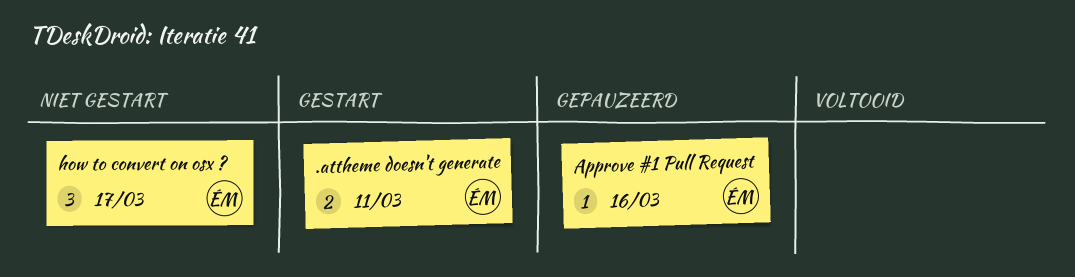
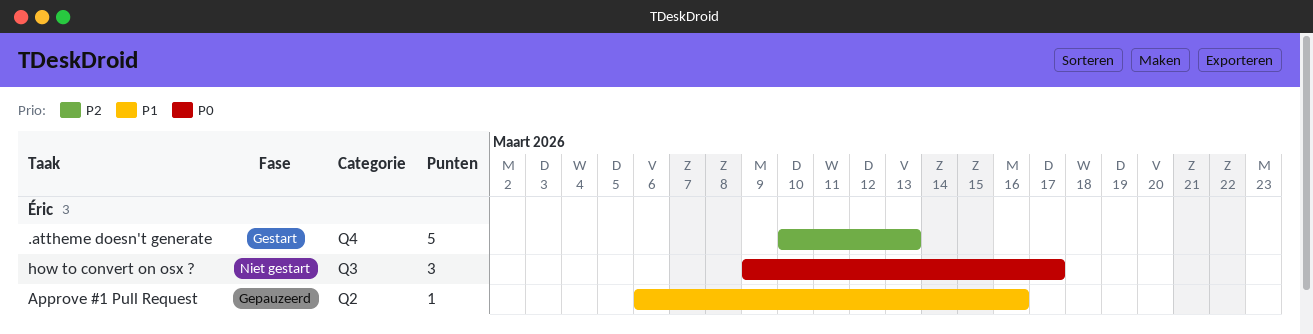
.attheme doesn't generate, estimate: 2 -> 5
.attheme doesn't generate, due: Mar 11 -> Mar 13

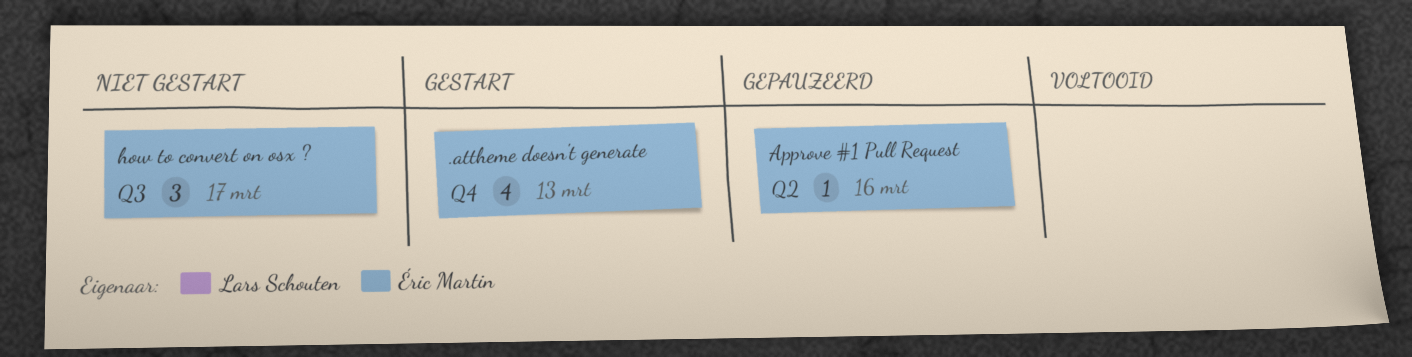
.attheme doesn't generate, estimate: 5 -> 4

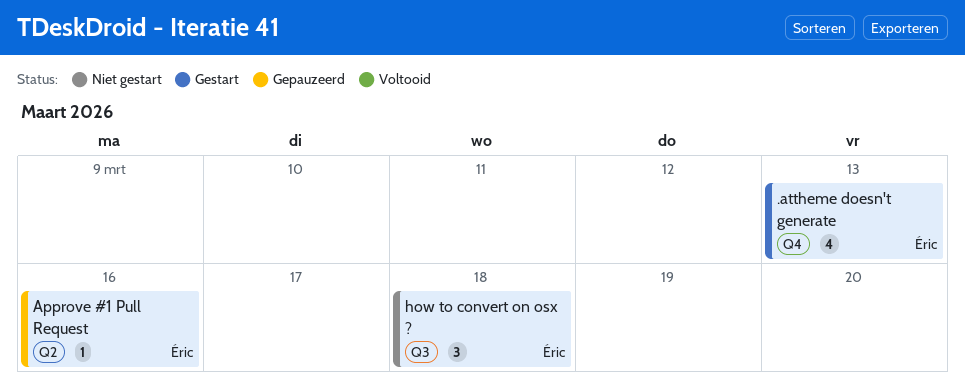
how to convert on osx ?, due: Mar 17 -> Mar 18

